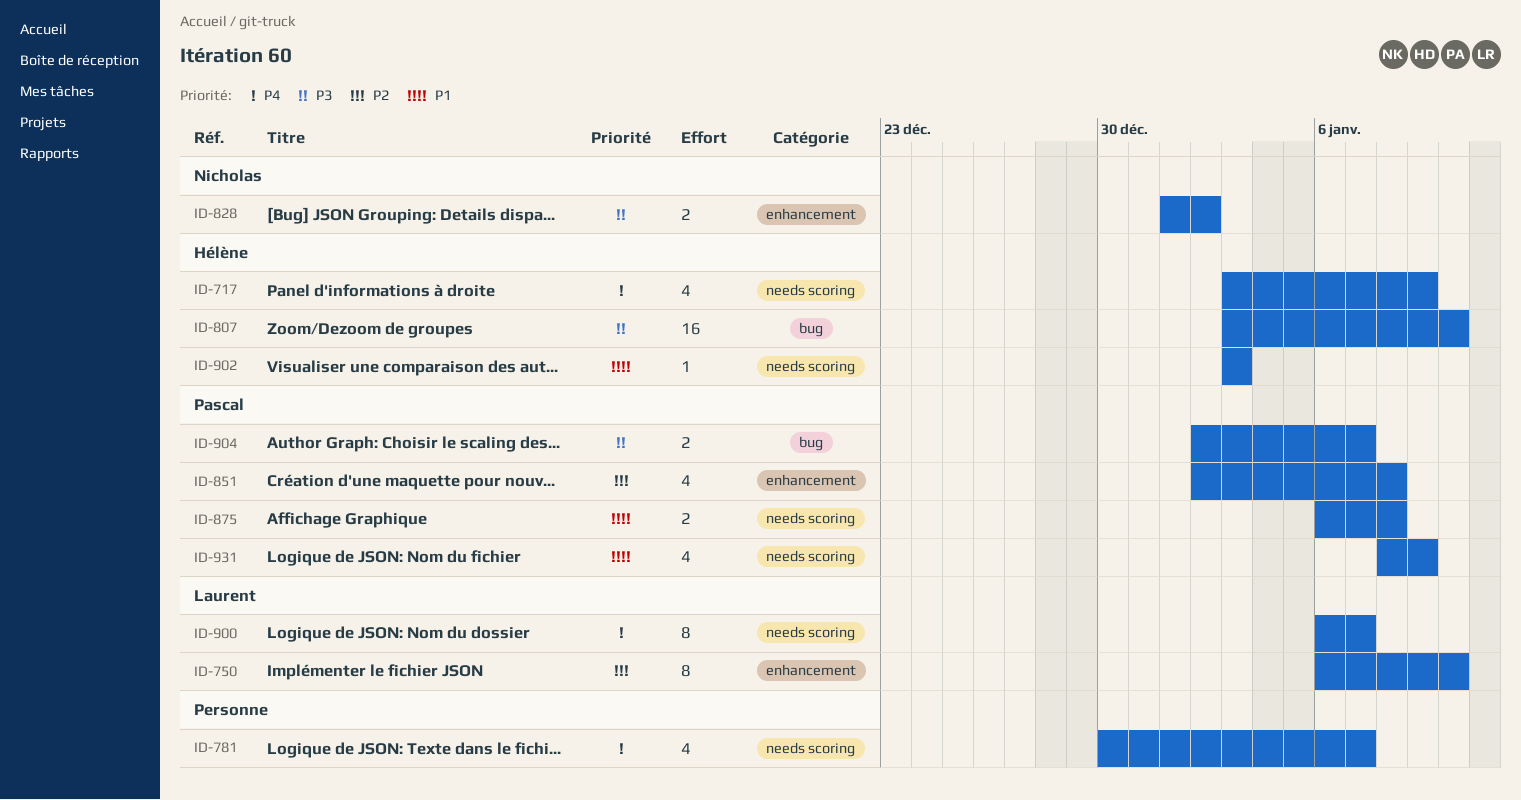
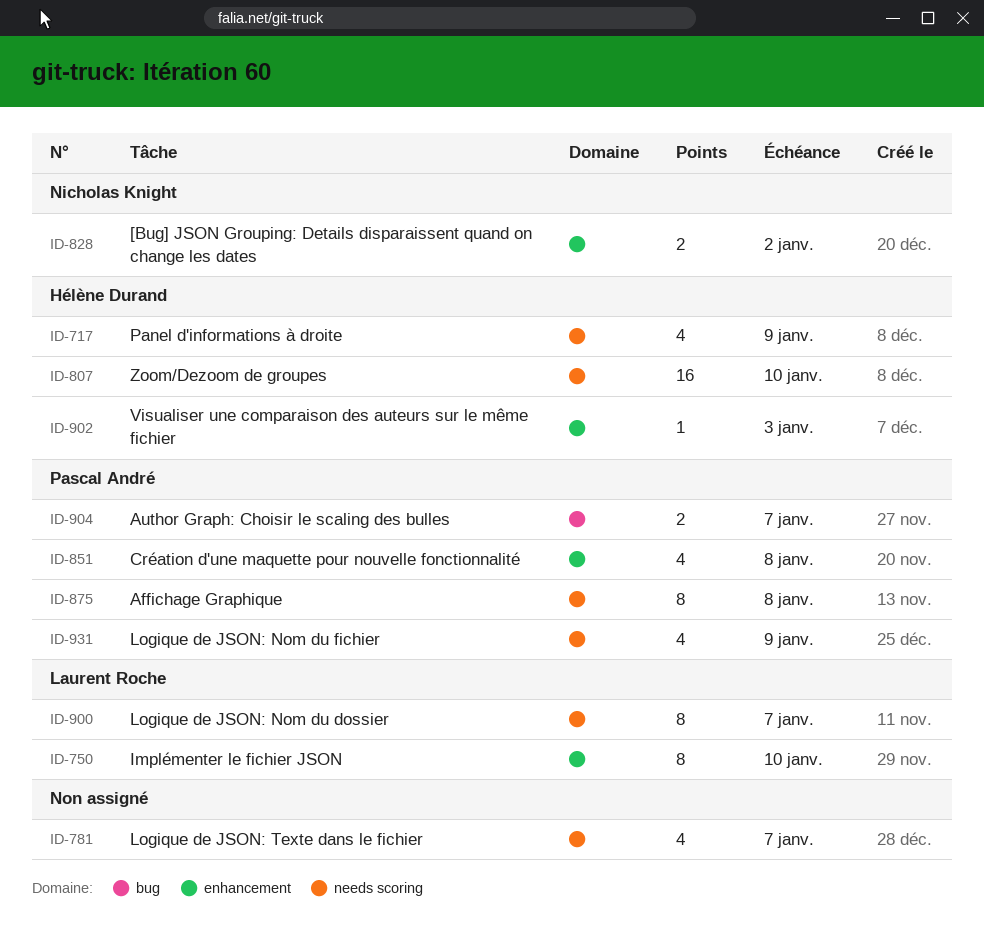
ID-807, label: bug -> needs scoring
ID-875, estimate: 2 -> 8
ID-902, label: needs scoring -> enhancement

